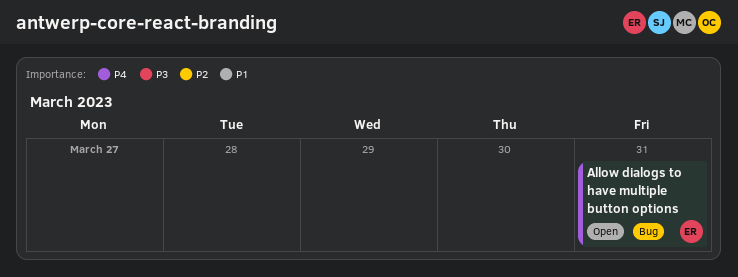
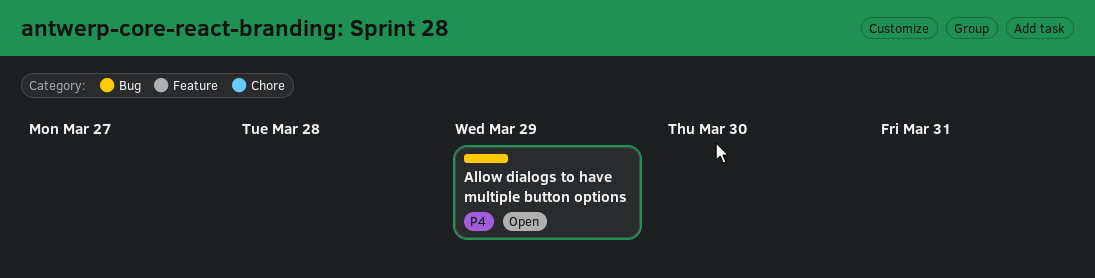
Allow dialogs to have multiple button options, due: Mar 31 -> Mar 29

